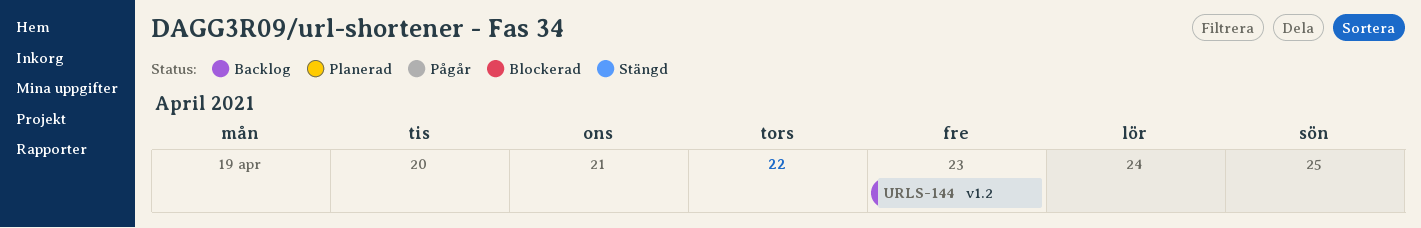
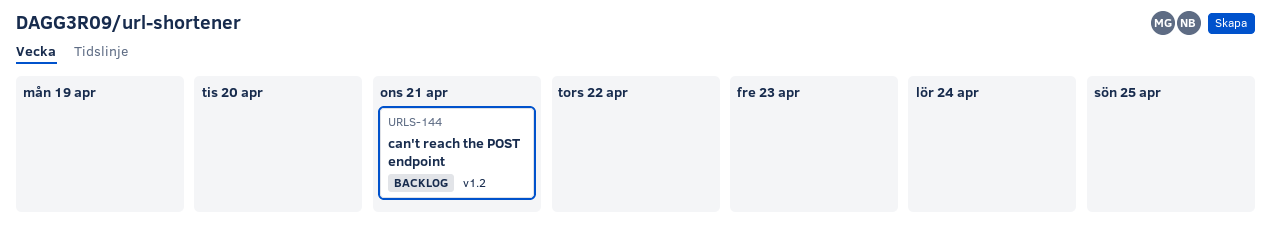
URLS-144, due: Apr 23 -> Apr 21

